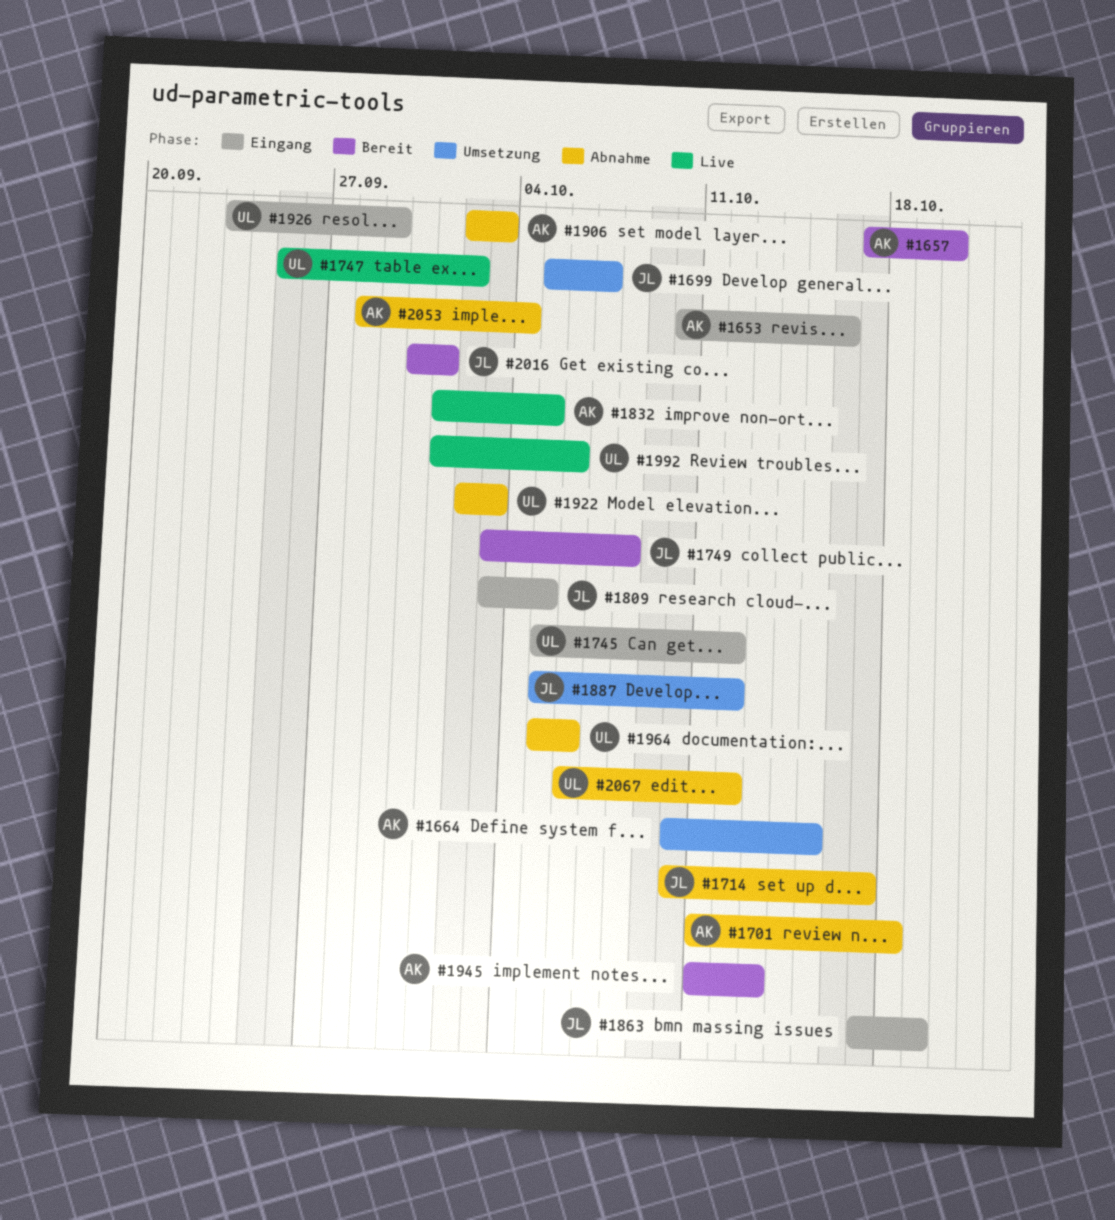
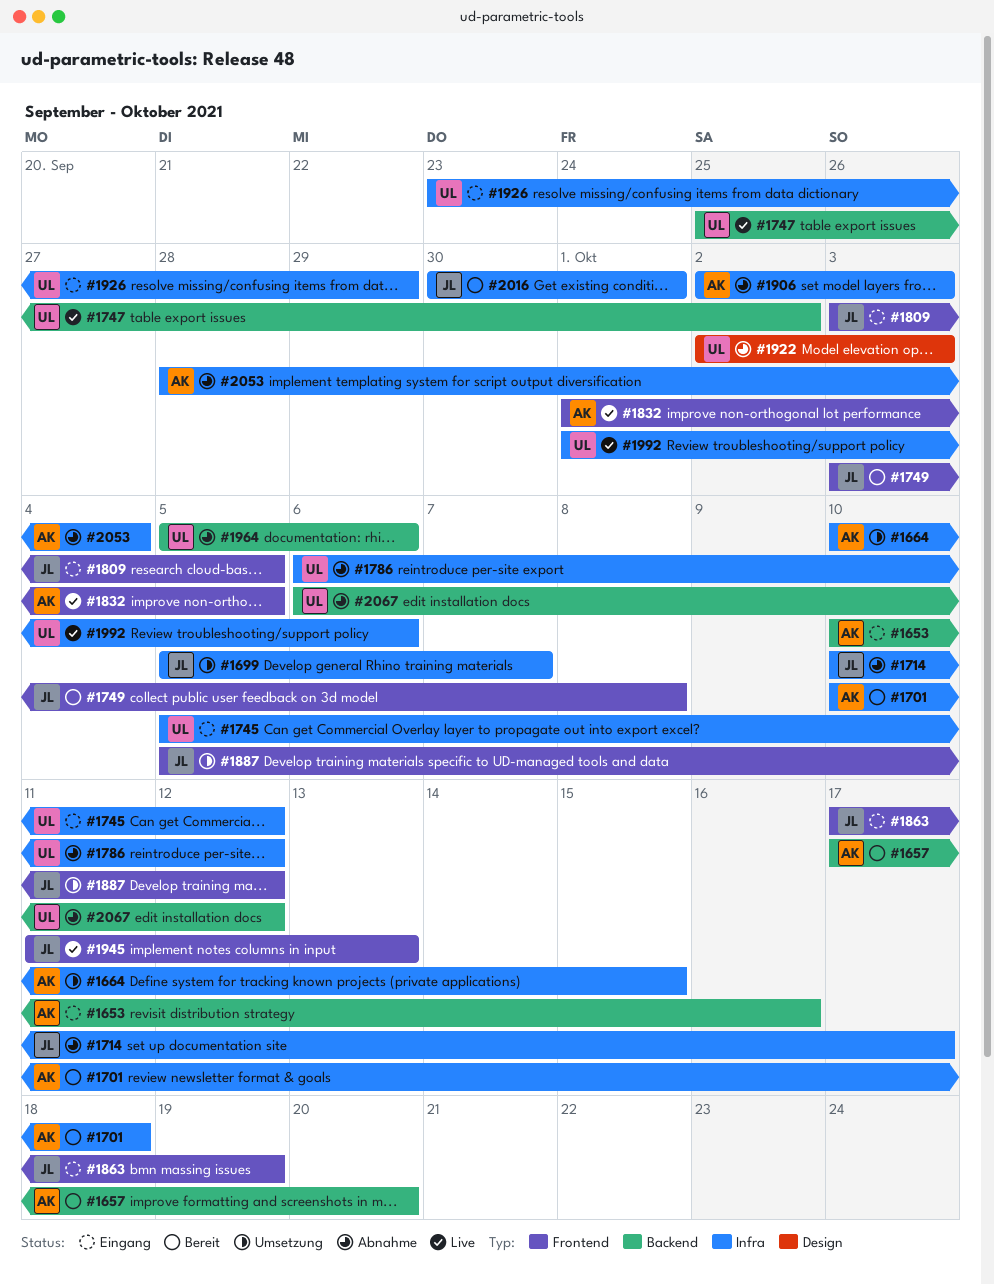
#1701, status: Abnahme -> Bereit
#1701, start: Oct 11 -> Oct 10
#1786: none -> present
#1945, status: Bereit -> Live
#1945, owner: AK -> JL

